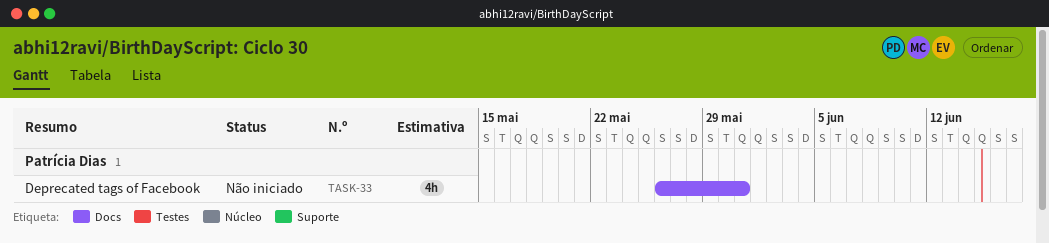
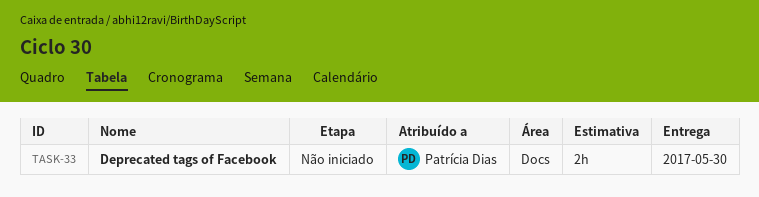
TASK-33, estimate: 4h -> 2h
TASK-33, due: May 31 -> May 30

